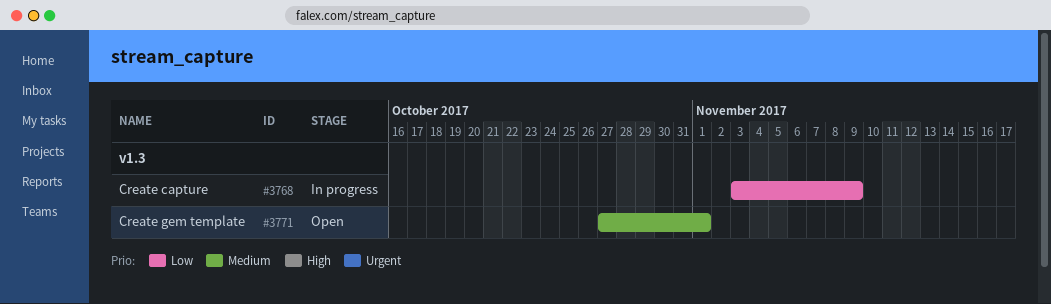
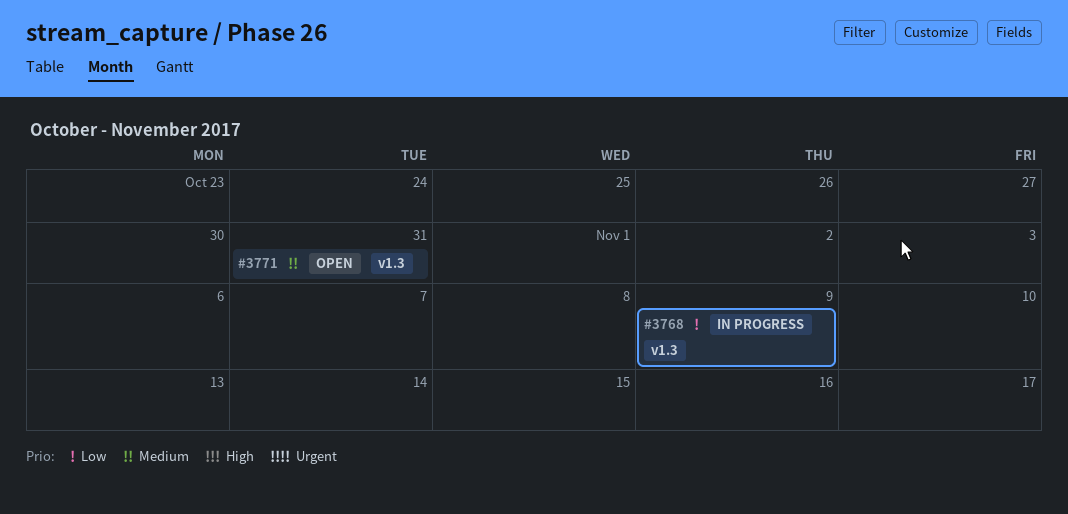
#3771, due: Nov 1 -> Oct 31

